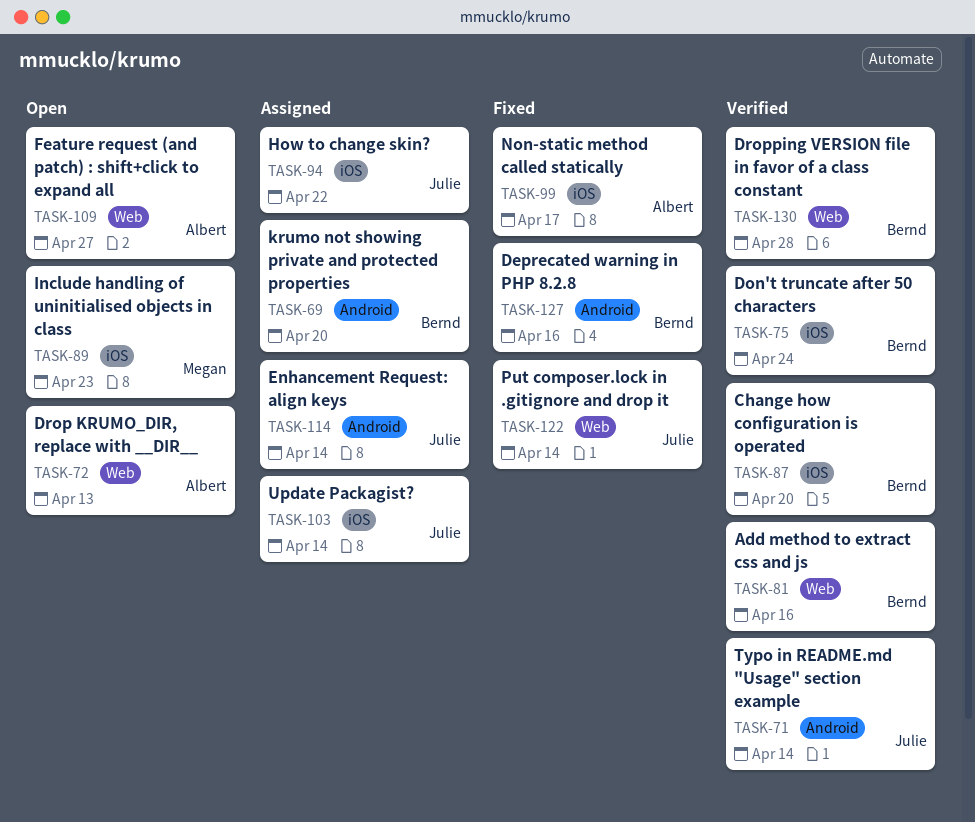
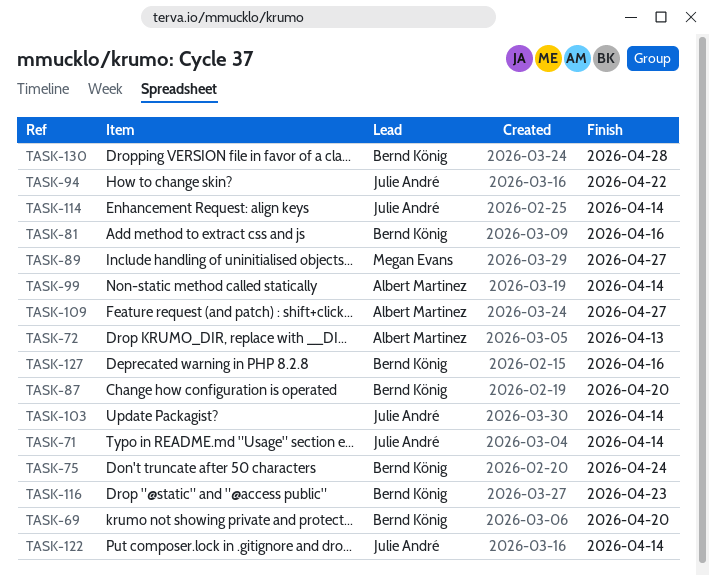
TASK-89, due: Apr 23 -> Apr 27
TASK-99, due: Apr 17 -> Apr 14
TASK-116: none -> present

